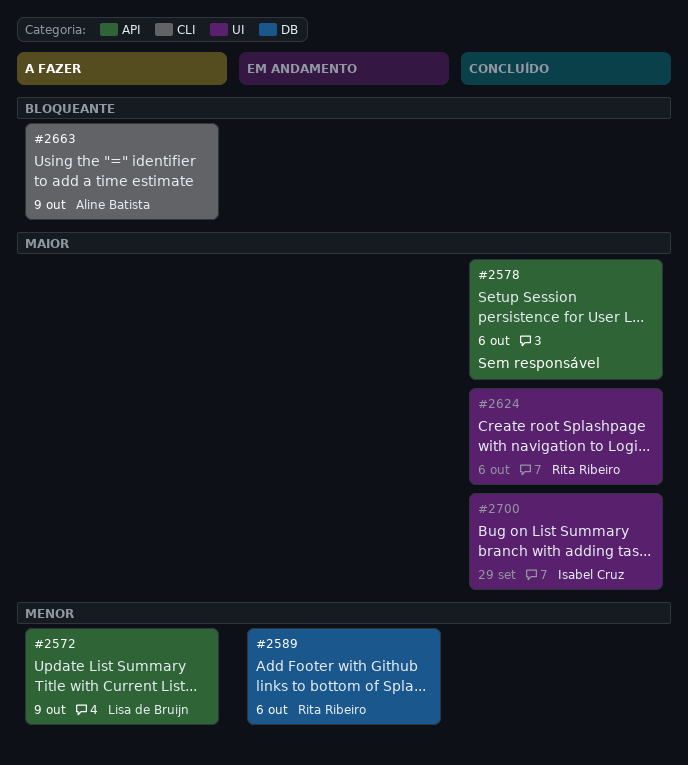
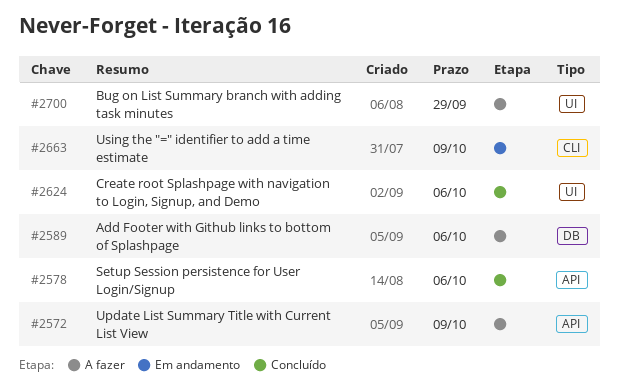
#2589, status: Em andamento -> A fazer
#2663, status: A fazer -> Em andamento
#2700, status: Concluído -> A fazer

